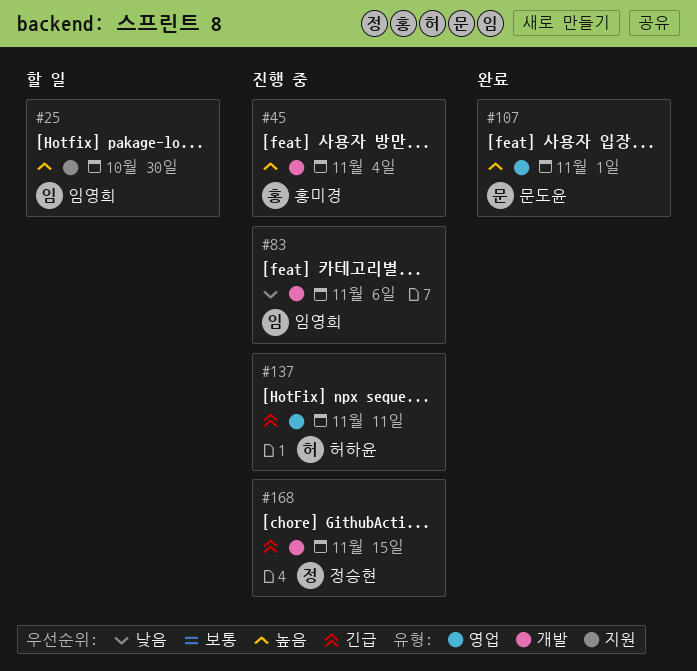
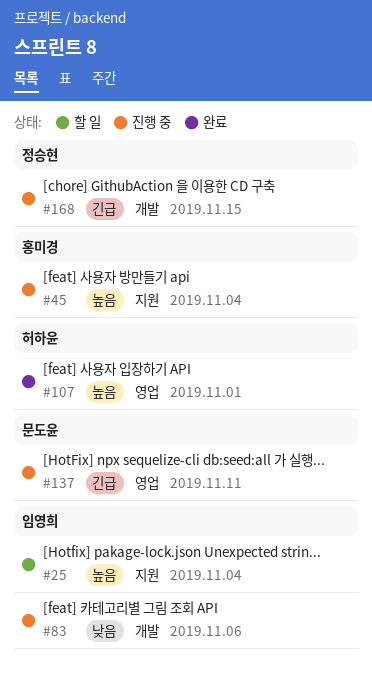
#25, due: Oct 30 -> Nov 4
#45, label: 개발 -> 지원
#107, owner: 문도윤 -> 허하윤
#137, owner: 허하윤 -> 문도윤

